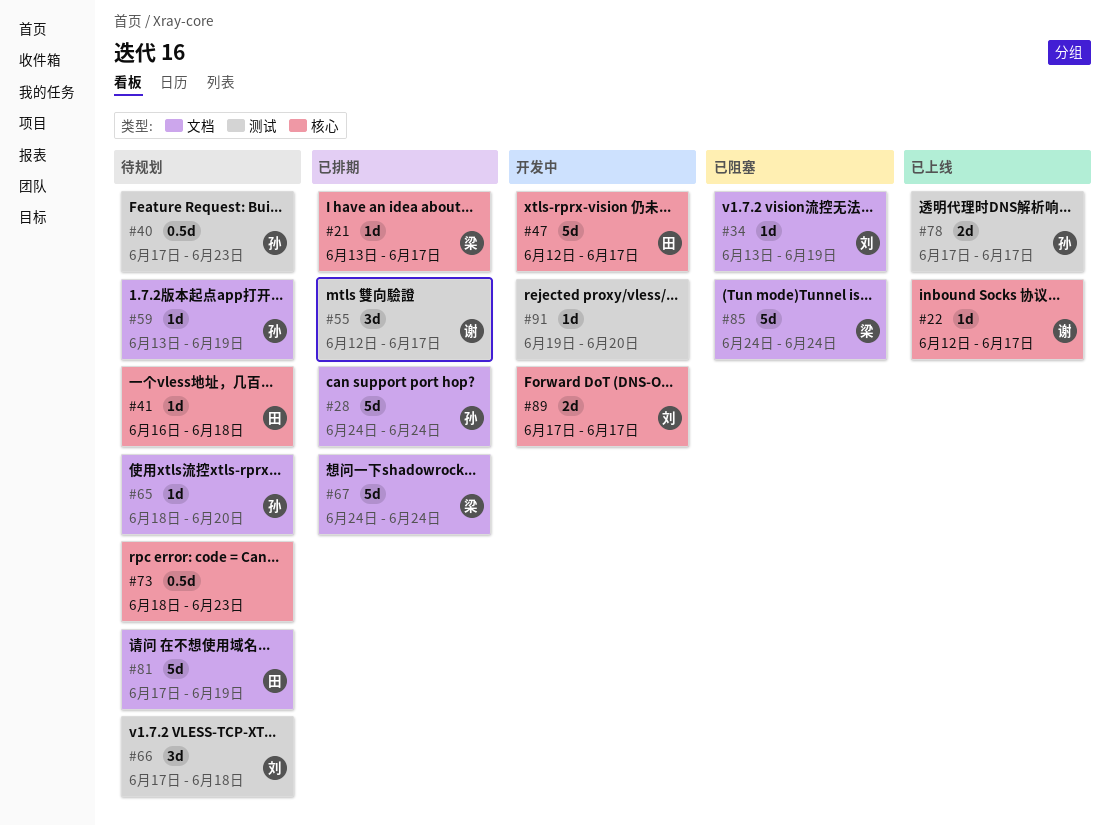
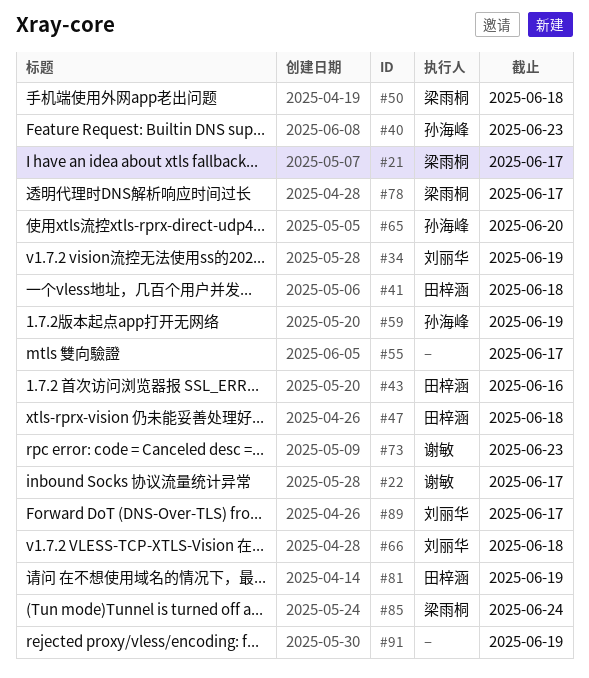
#28: present -> none
#43: none -> present
#47, due: Jun 17 -> Jun 18
#50: none -> present
#55, owner: 谢敏 -> none
#67: present -> none
#73, owner: none -> 谢敏
#78, owner: 孙海峰 -> 梁雨桐
#91, due: Jun 20 -> Jun 19

